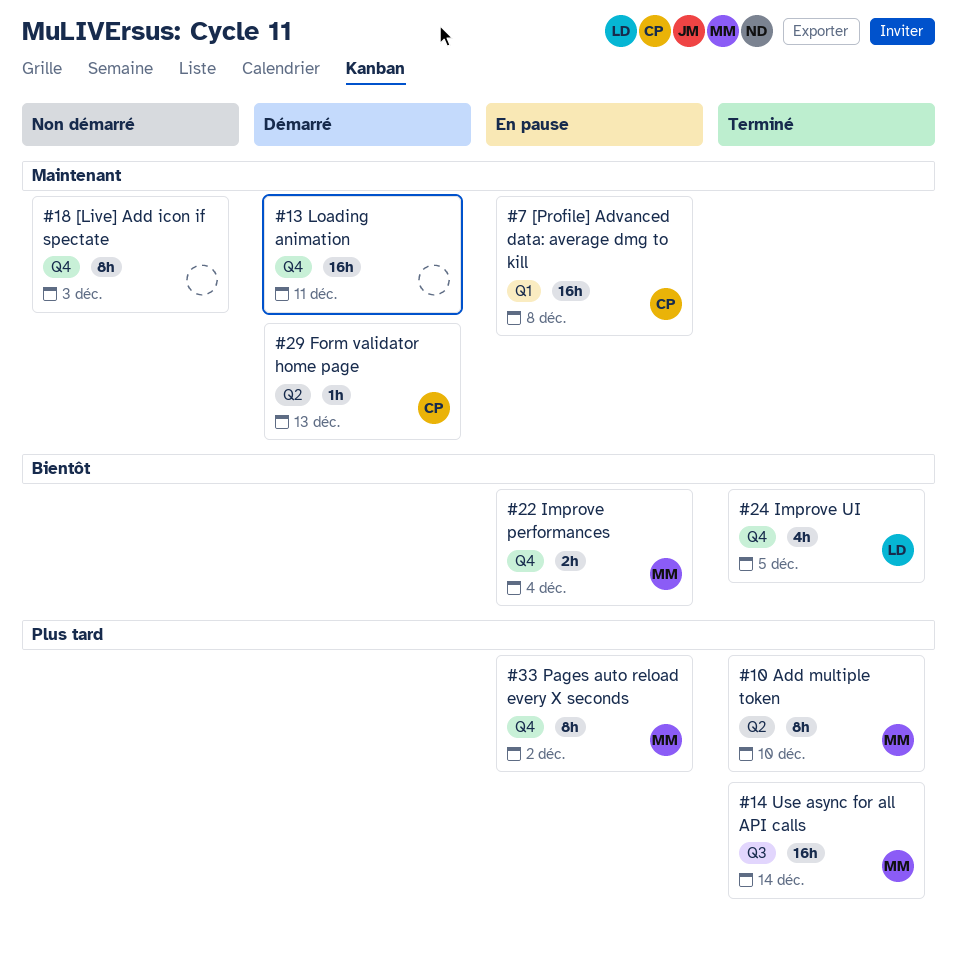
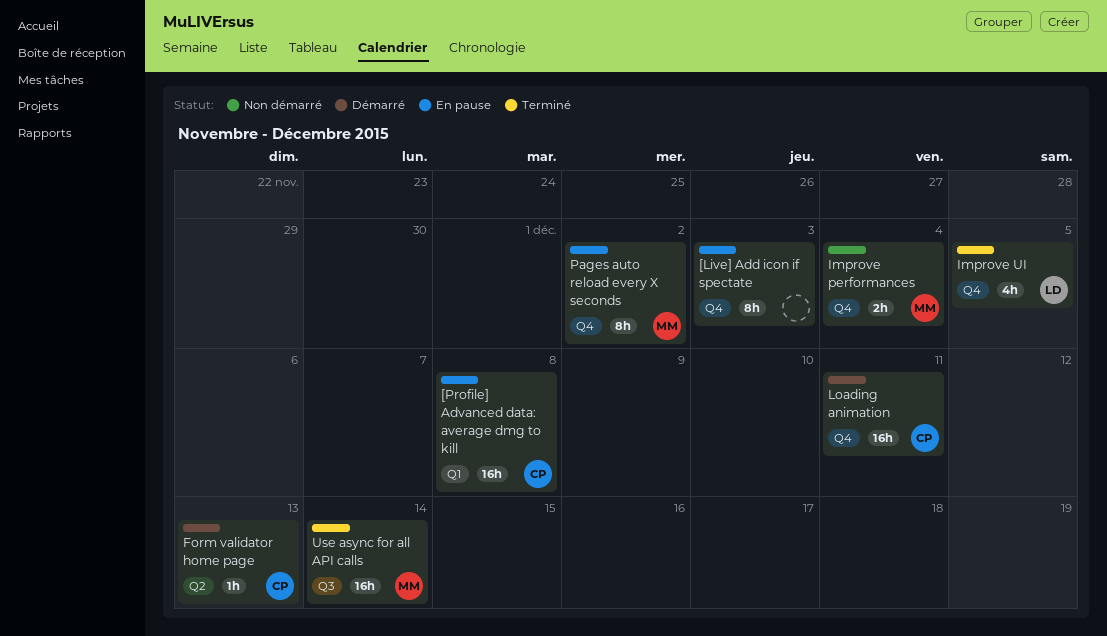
[Live] Add icon if spectate, status: Non démarré -> En pause
Add multiple token: present -> none
Improve performances, status: En pause -> Non démarré
Loading animation, owner: none -> CP

